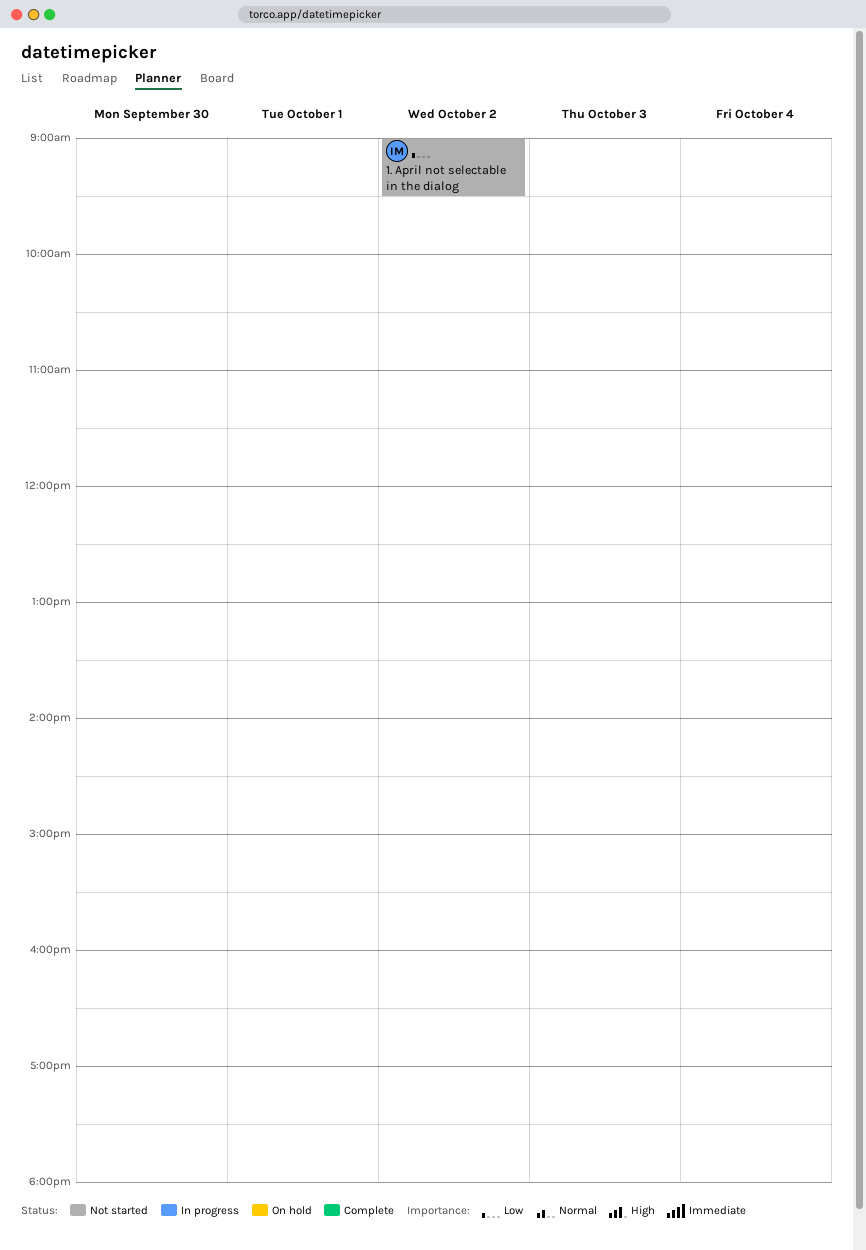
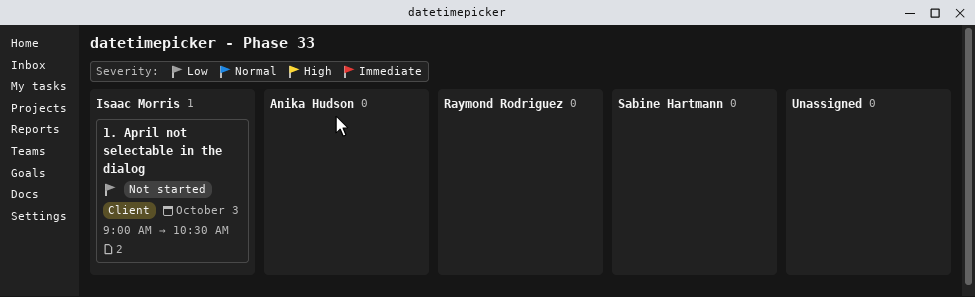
1. April not selectable in the dialog, day: Oct 2 -> Oct 3
1. April not selectable in the dialog, ends: 09:30 -> 10:30

